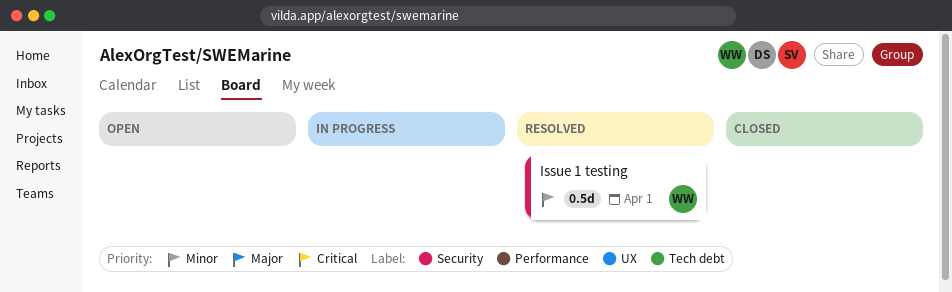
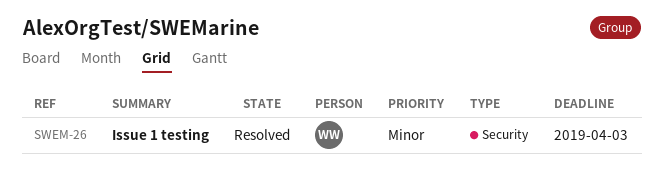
Issue 1 testing, due: Apr 1 -> Apr 3

